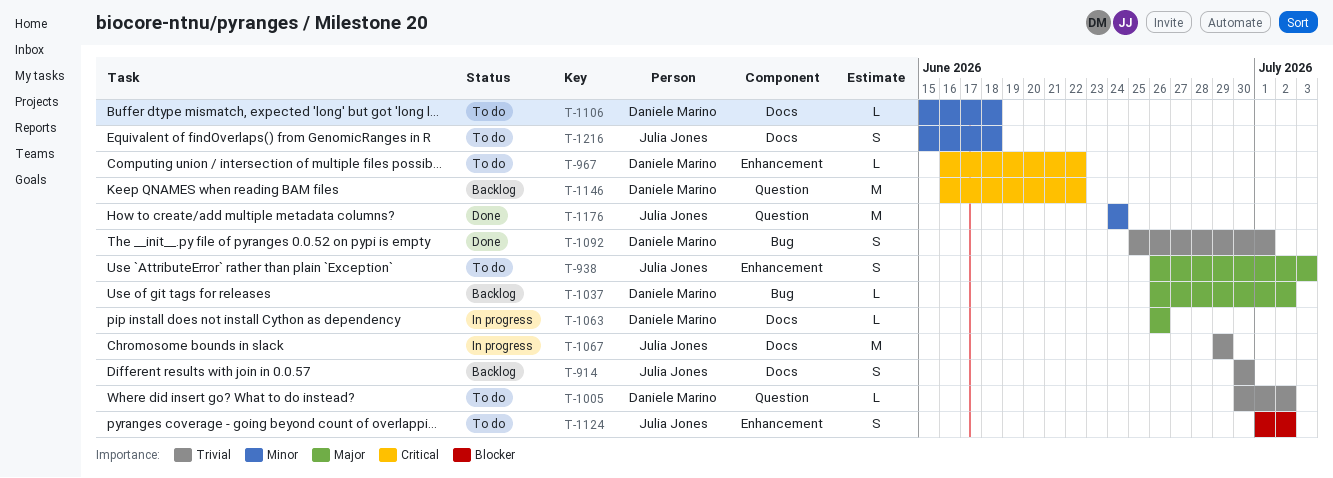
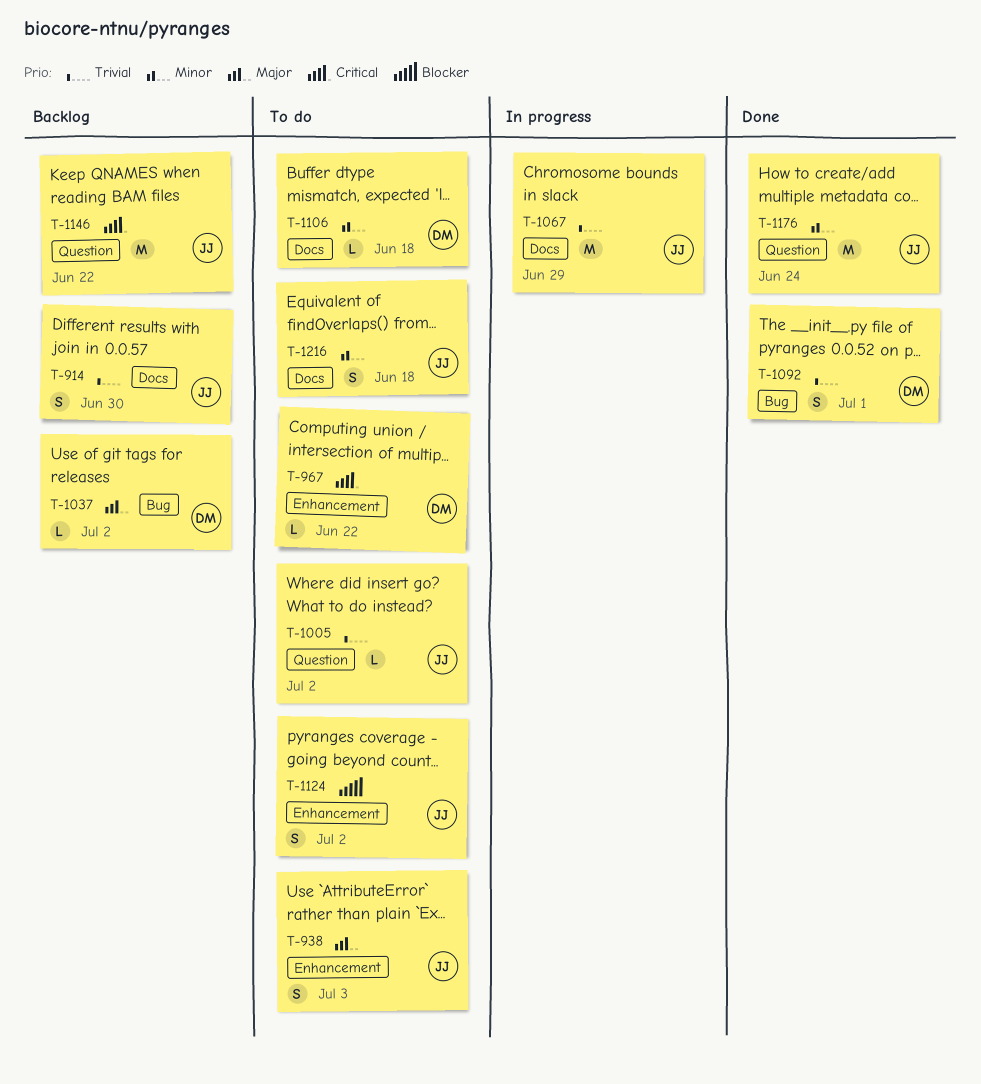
T-1005, owner: Daniele Marino -> Julia Jones
T-1063: present -> none
T-1146, owner: Daniele Marino -> Julia Jones

